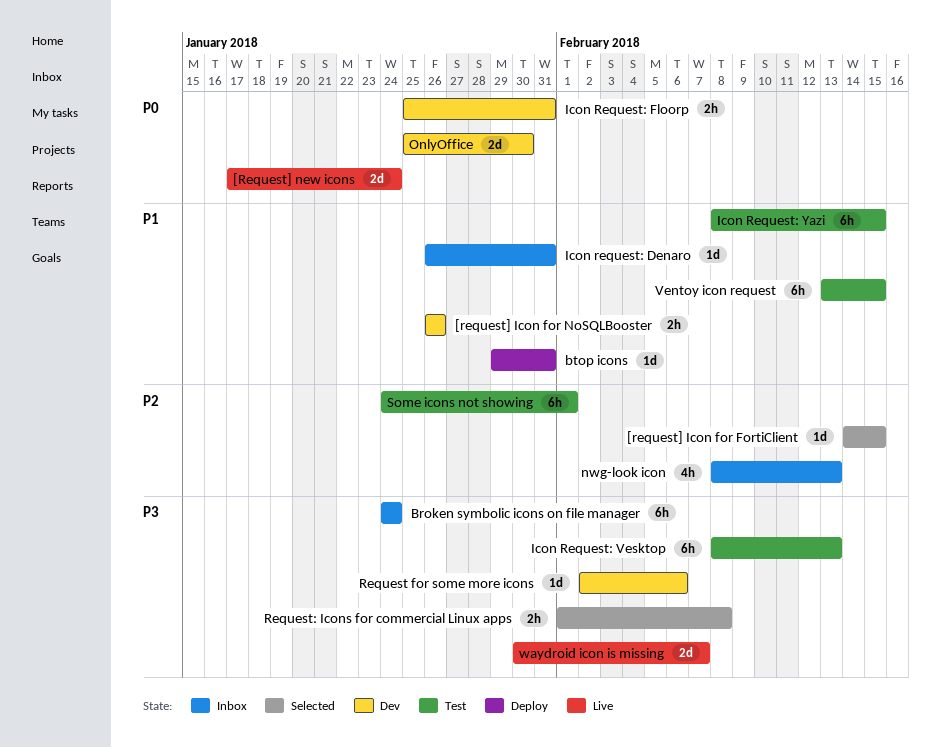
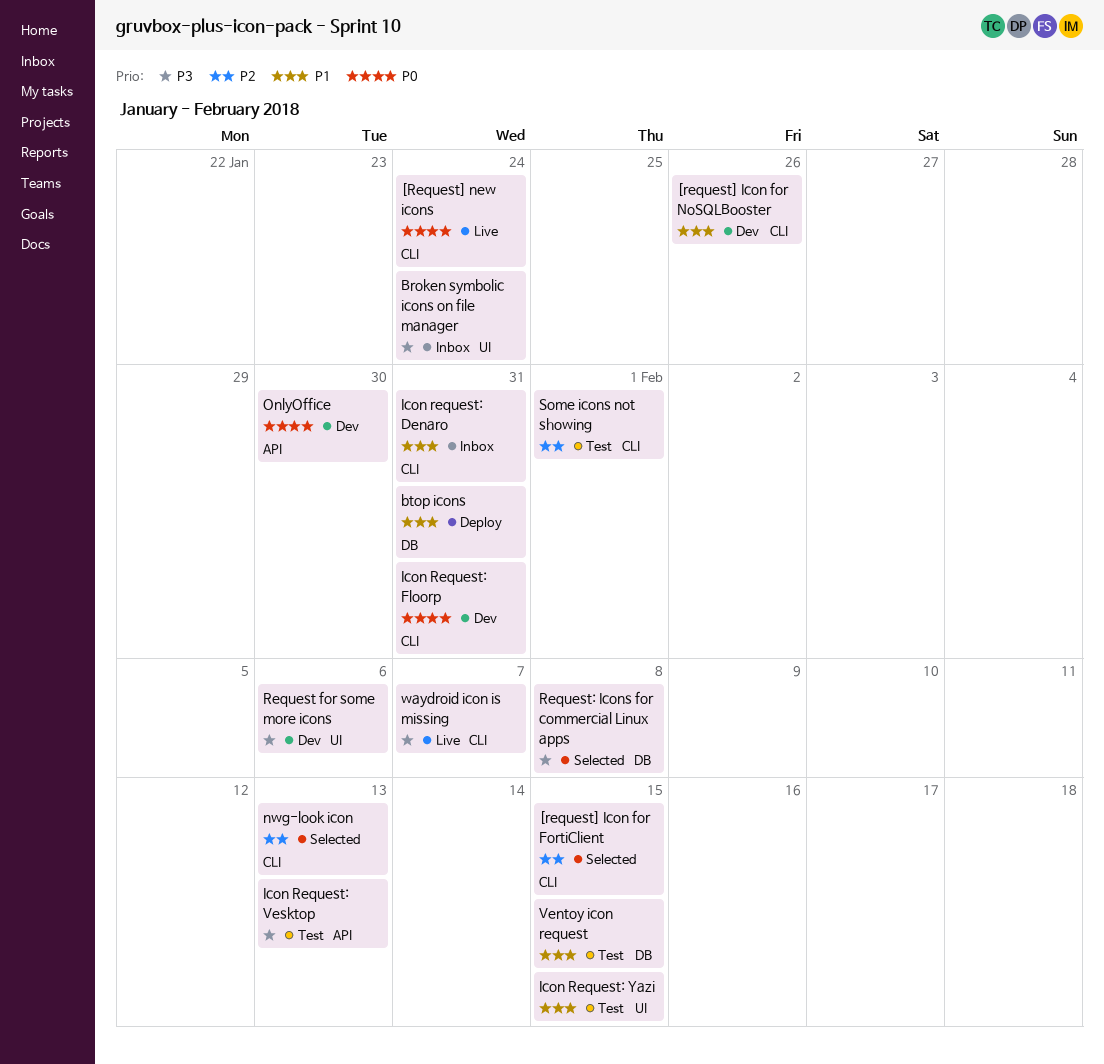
nwg-look icon, status: Inbox -> Selected

